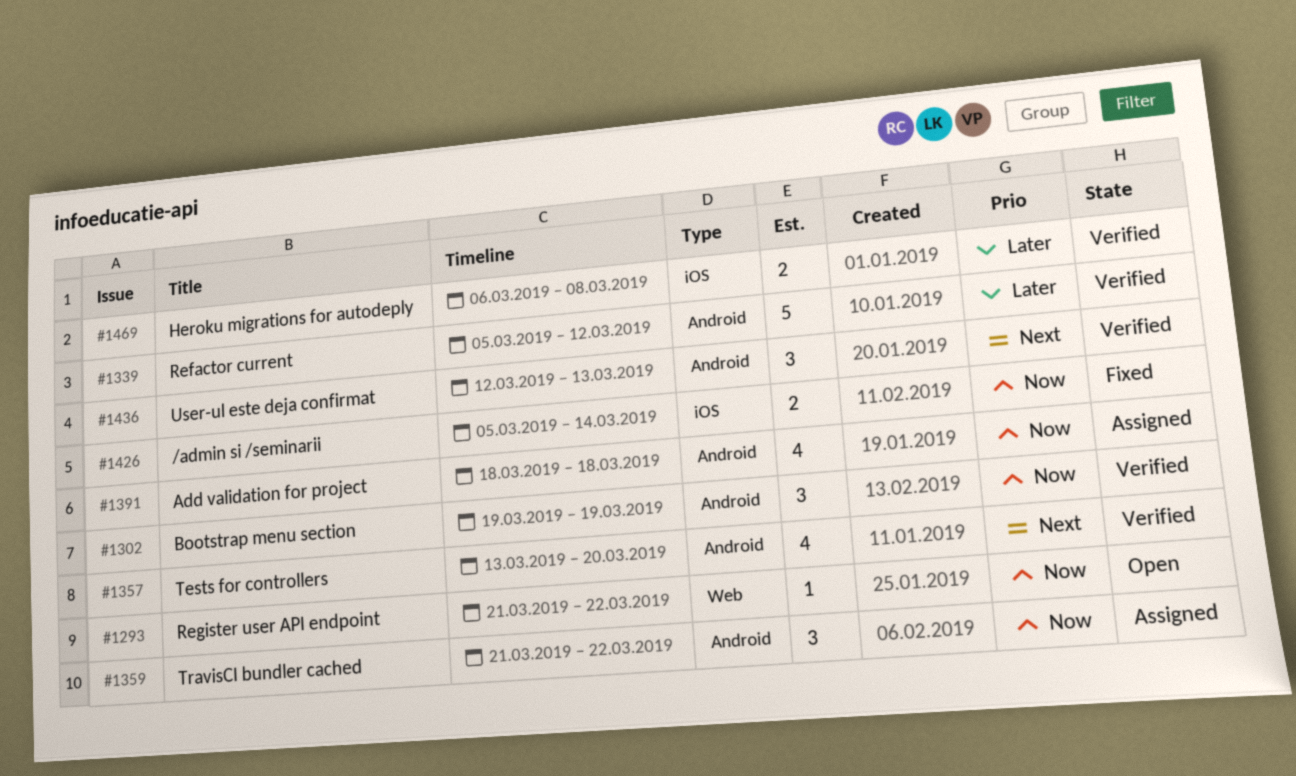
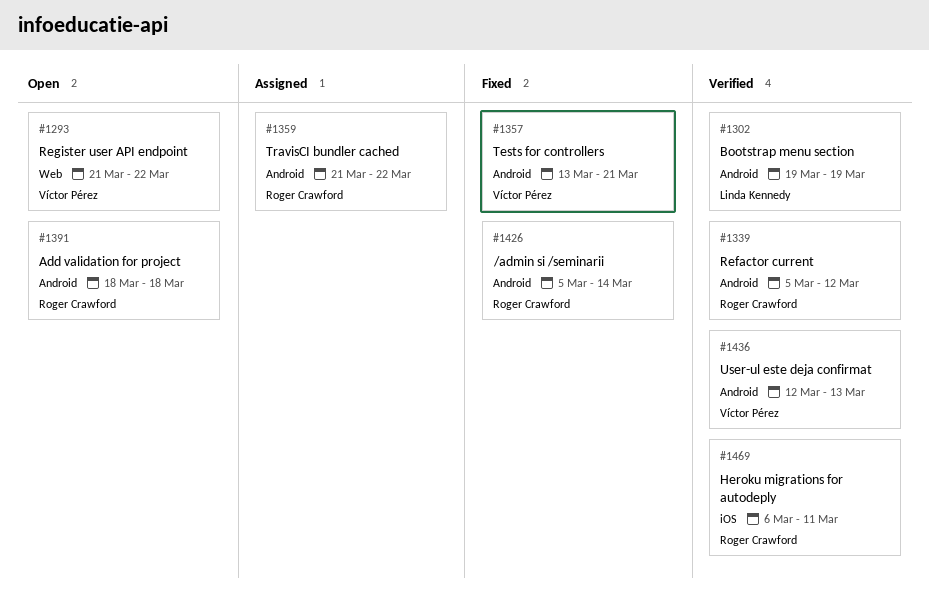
#1357, status: Verified -> Fixed
#1357, due: Mar 20 -> Mar 21
#1391, status: Assigned -> Open
#1426, label: iOS -> Android
#1469, due: Mar 8 -> Mar 11

